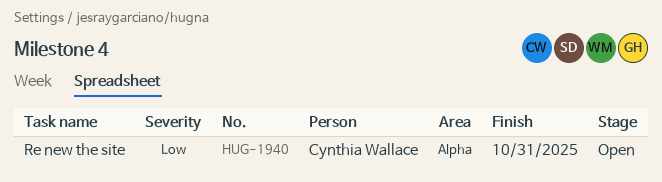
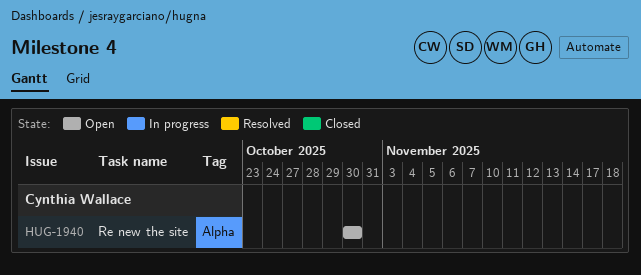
HUG-1940, due: Oct 31 -> Oct 30

